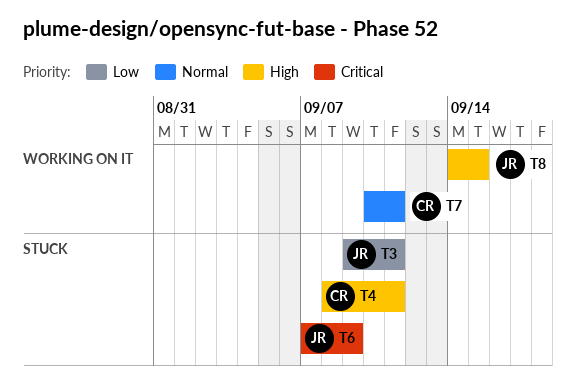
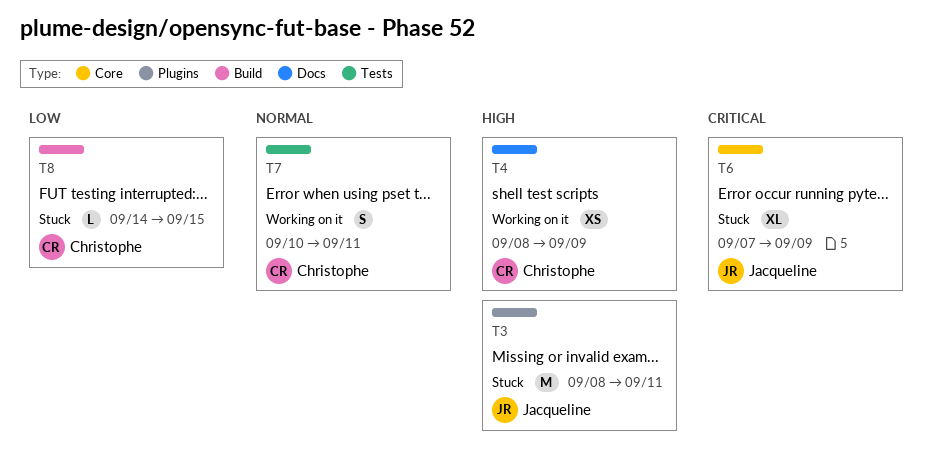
T3, priority: Low -> High
T3, start: Sep 9 -> Sep 8
T4, status: Stuck -> Working on it
T4, due: Sep 11 -> Sep 9
T8, status: Working on it -> Stuck
T8, owner: Jacqueline -> Christophe
T8, priority: High -> Low

